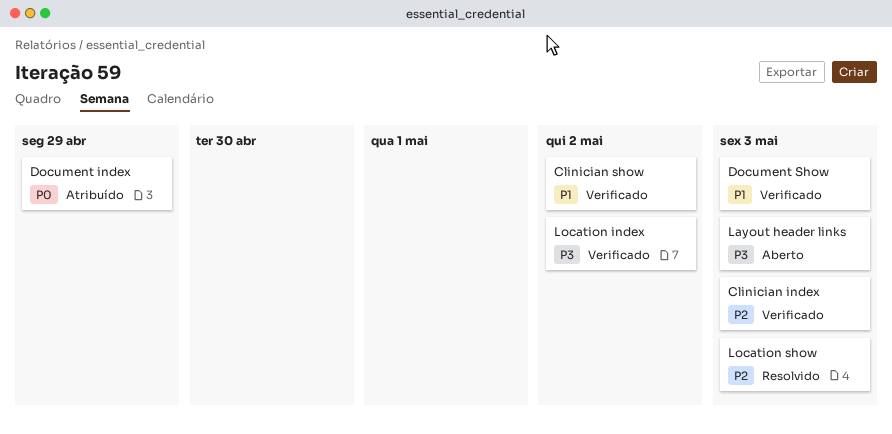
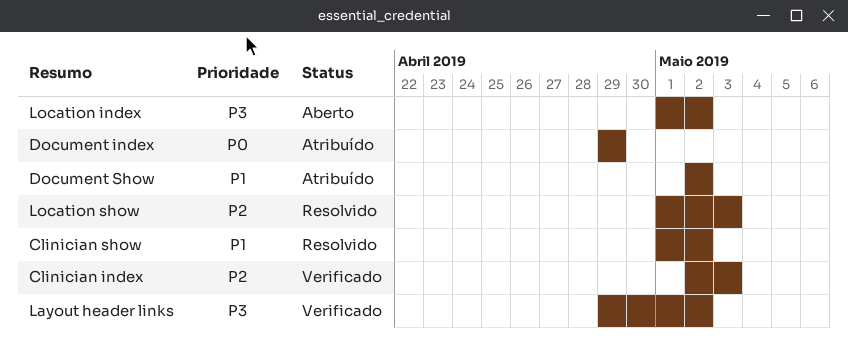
Clinician show, status: Verificado -> Resolvido
Document Show, status: Verificado -> Atribuído
Document Show, due: May 3 -> May 2
Layout header links, status: Aberto -> Verificado
Layout header links, due: May 3 -> May 2
Location index, status: Verificado -> Aberto

